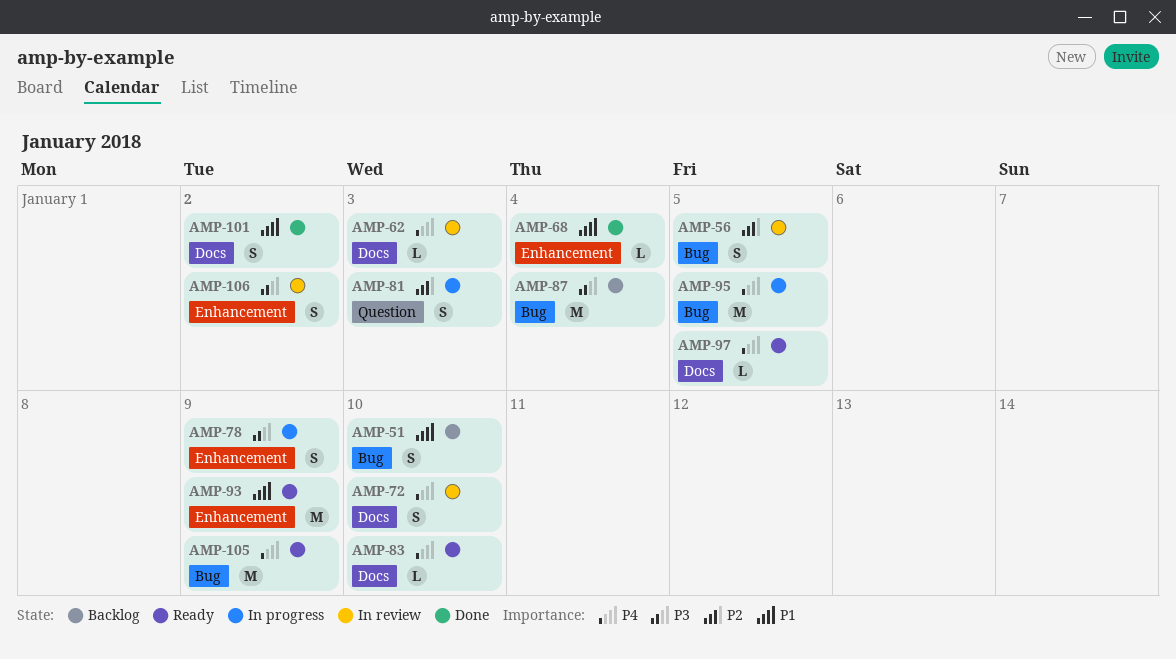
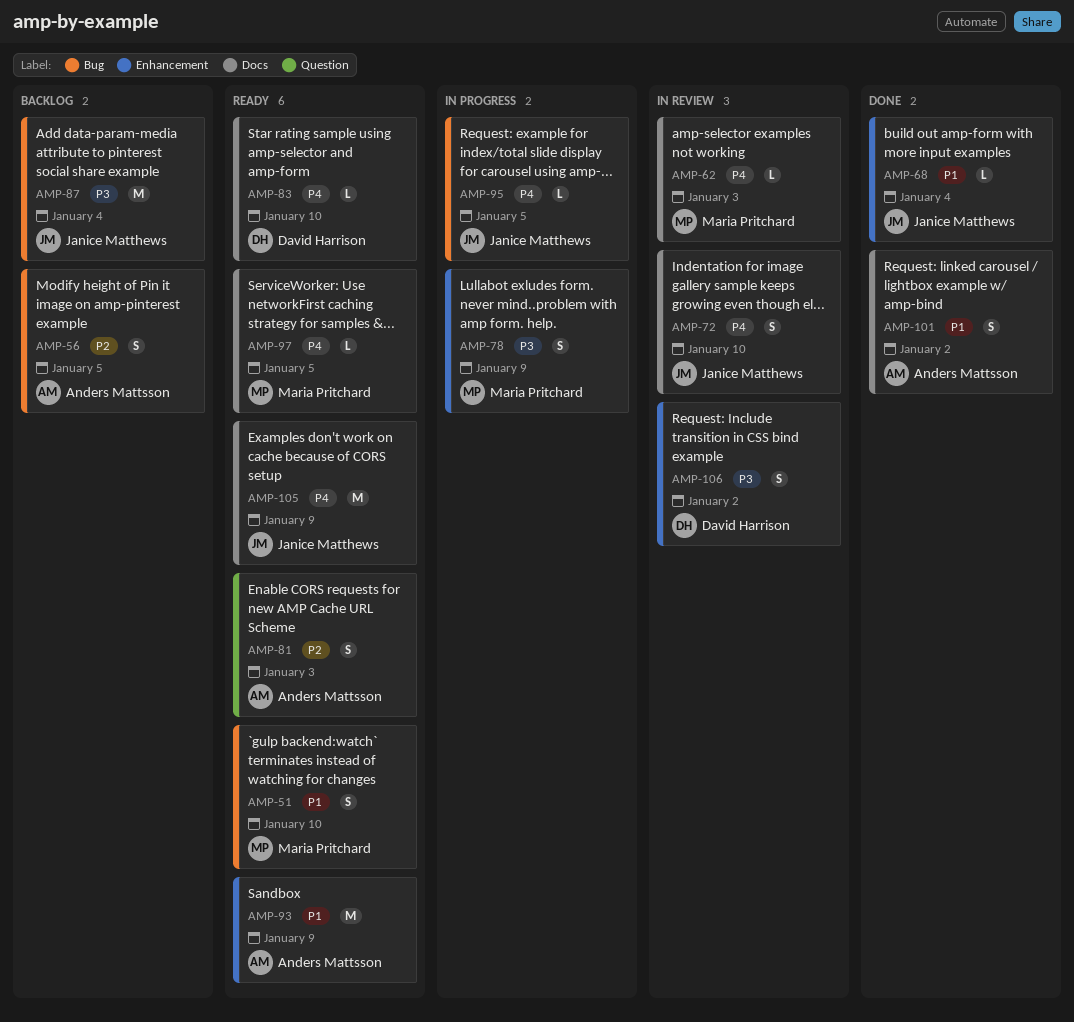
AMP-51, status: Backlog -> Ready
AMP-56, status: In review -> Backlog
AMP-81, status: In progress -> Ready
AMP-95, estimate: M -> L
AMP-105, label: Bug -> Docs

